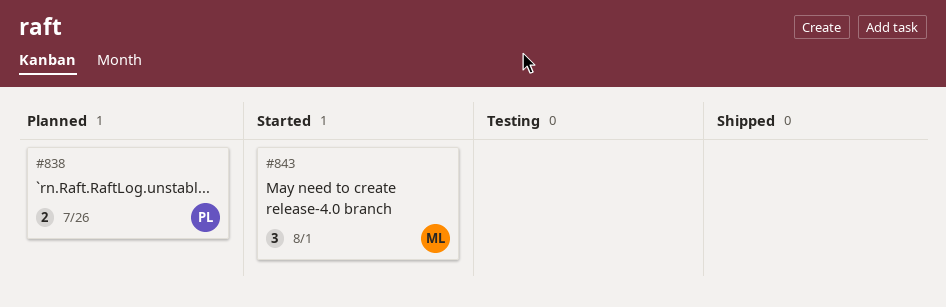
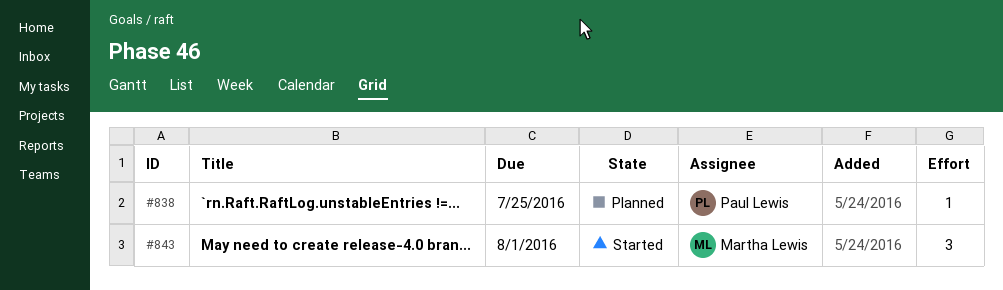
#838, estimate: 2 -> 1
#838, due: Jul 26 -> Jul 25

